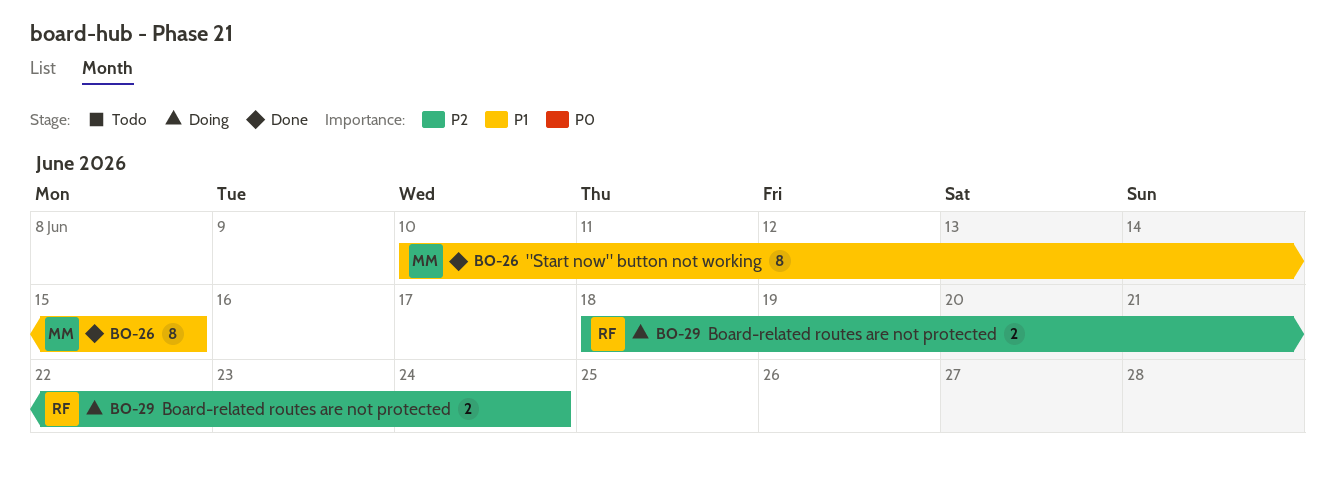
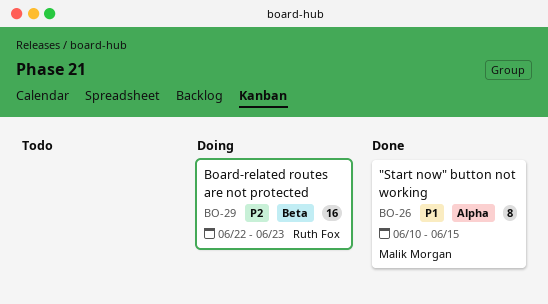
BO-29, estimate: 2 -> 16
BO-29, start: Jun 18 -> Jun 22
BO-29, due: Jun 24 -> Jun 23

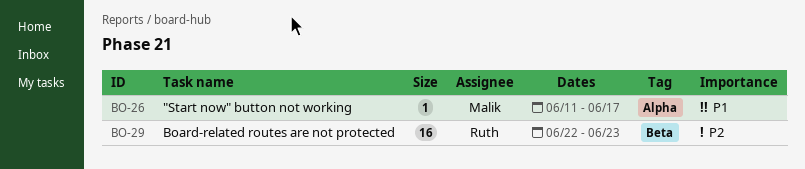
BO-26, estimate: 8 -> 1
BO-26, start: Jun 10 -> Jun 11
BO-26, due: Jun 15 -> Jun 17

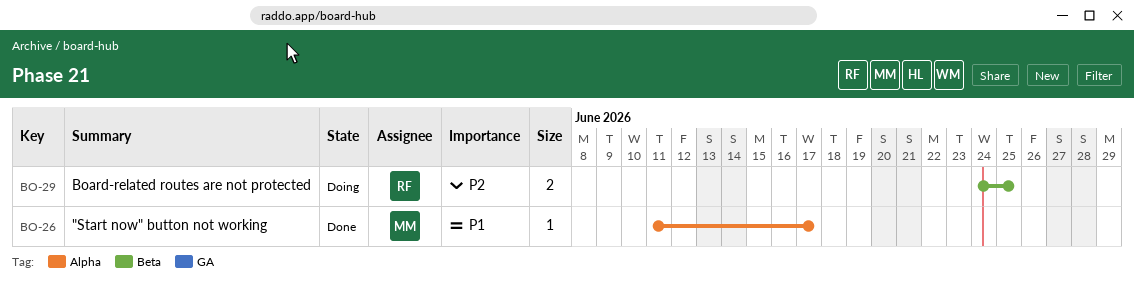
BO-29, estimate: 16 -> 2
BO-29, start: Jun 22 -> Jun 24
BO-29, due: Jun 23 -> Jun 25

